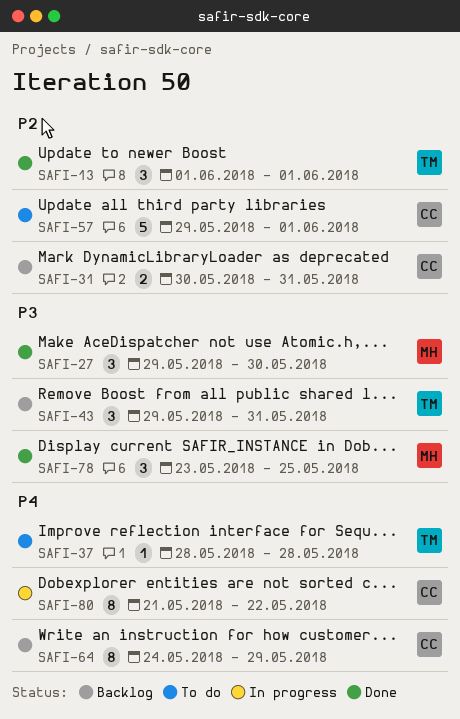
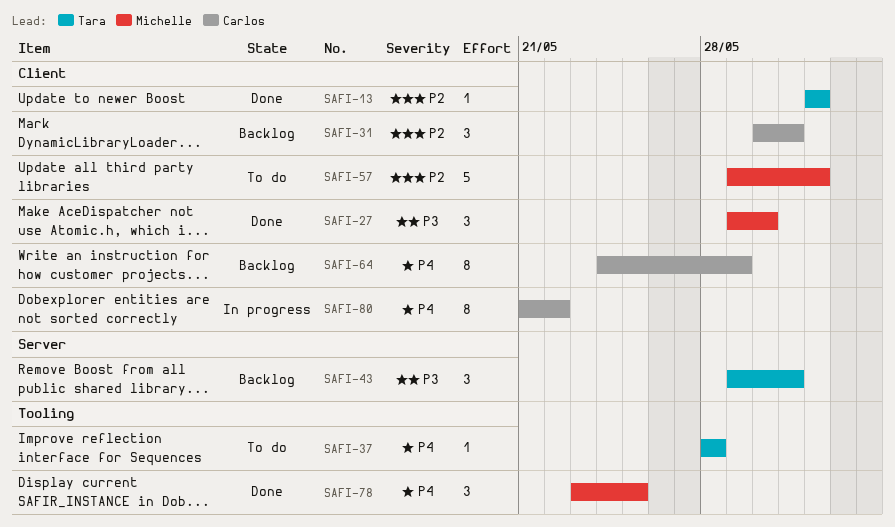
SAFI-13, estimate: 3 -> 1
SAFI-31, estimate: 2 -> 3
SAFI-57, owner: Carlos -> Michelle
SAFI-78, priority: P3 -> P4

